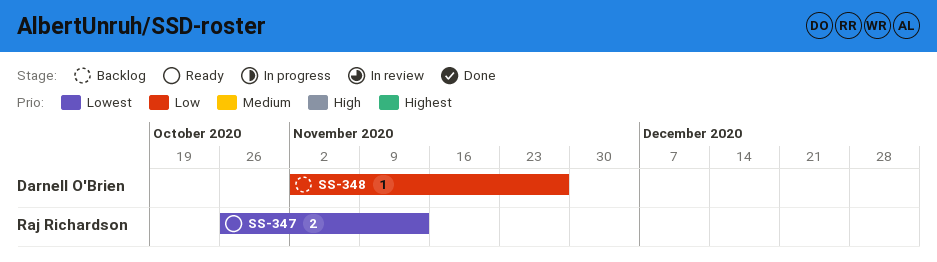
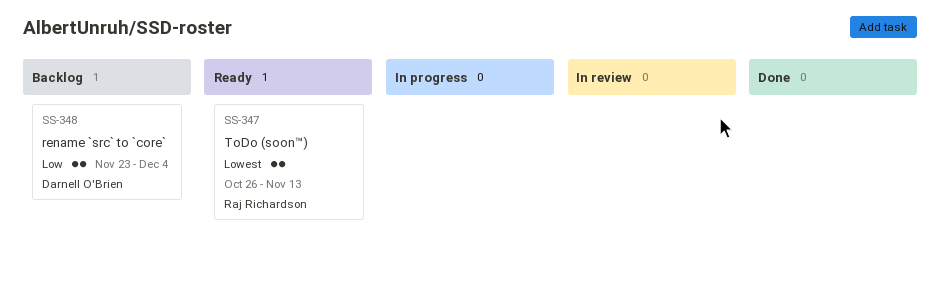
SS-348, estimate: 1 -> 2
SS-348, start: Nov 2 -> Nov 23
SS-348, due: Nov 27 -> Dec 4

